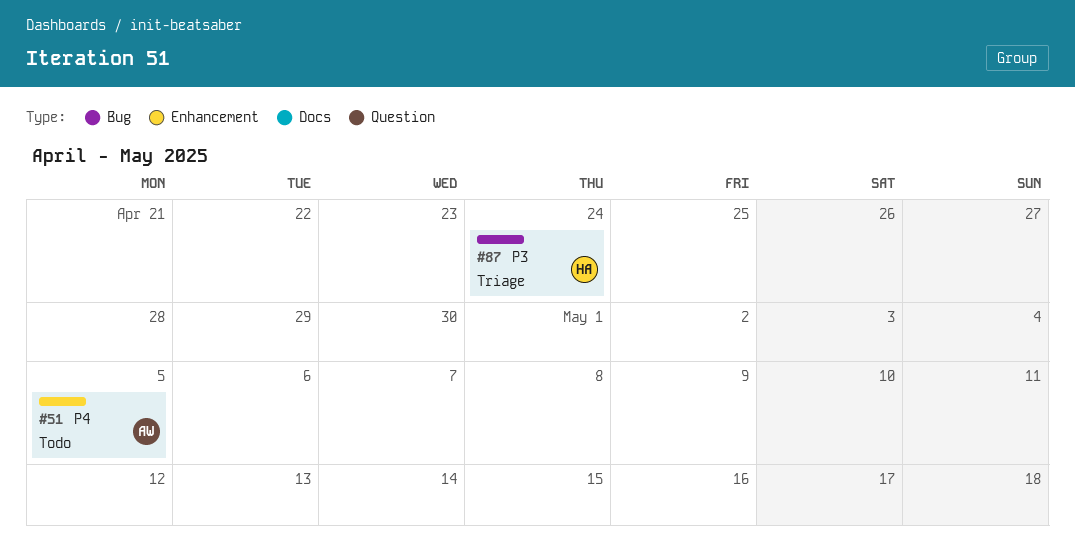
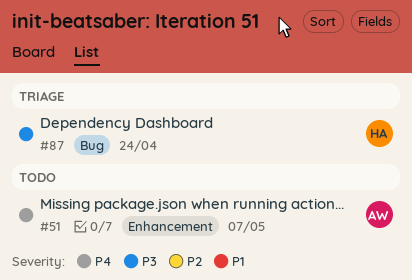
#51, due: May 5 -> May 7

